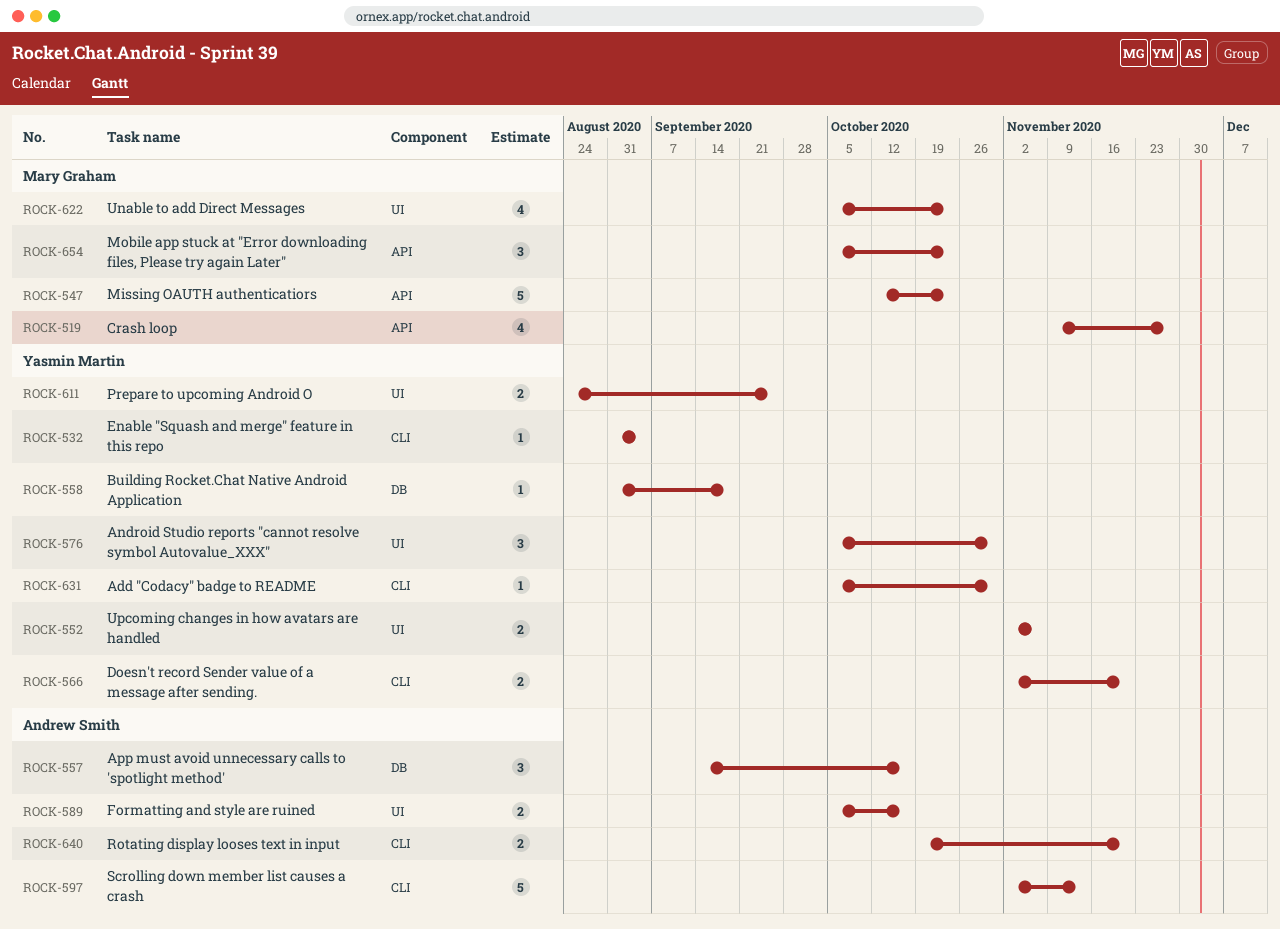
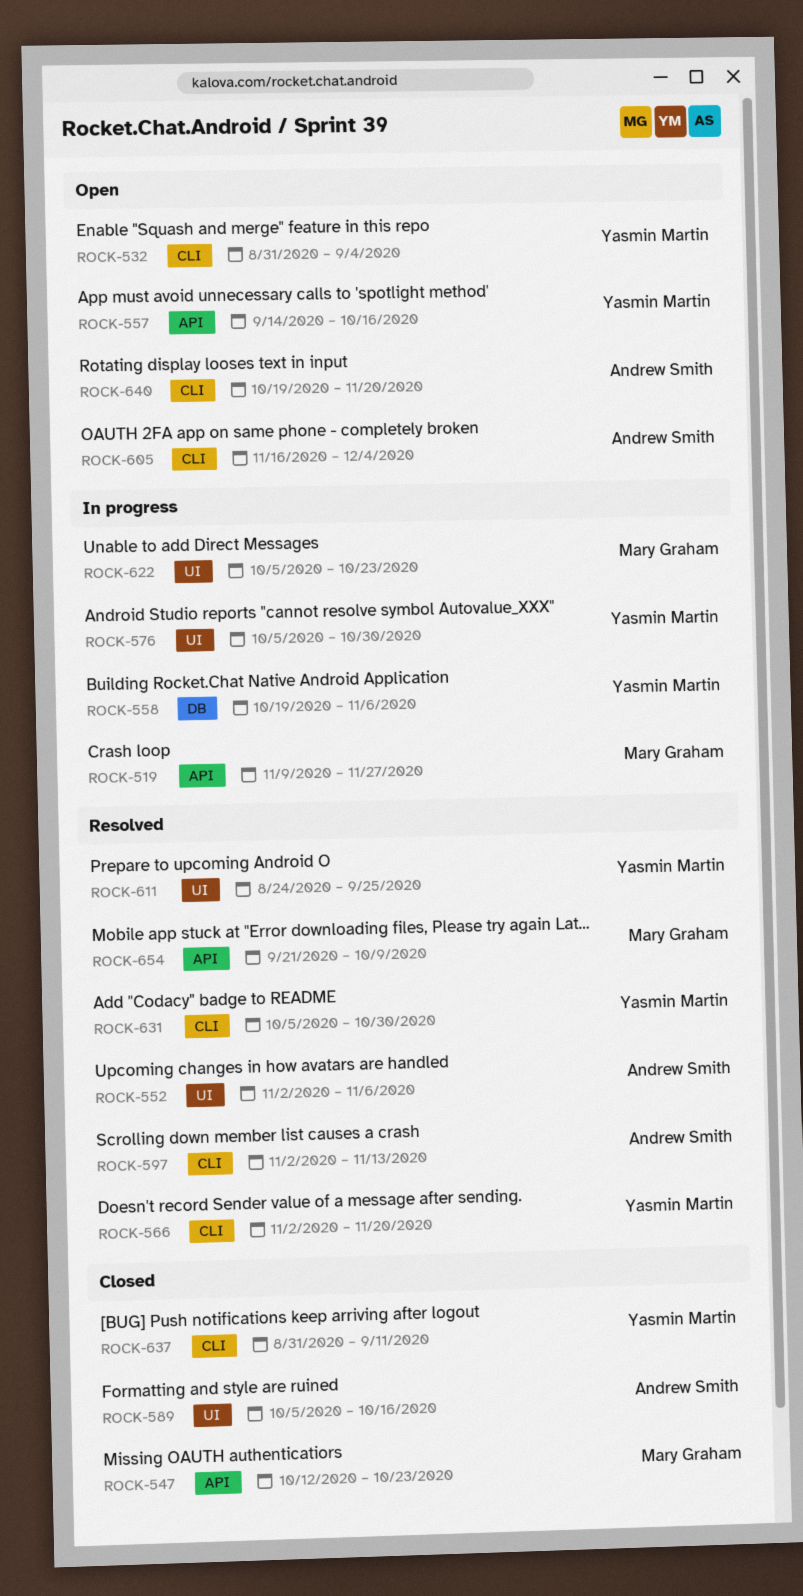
ROCK-552, owner: Yasmin Martin -> Andrew Smith
ROCK-557, owner: Andrew Smith -> Yasmin Martin
ROCK-557, label: DB -> API
ROCK-558, start: Aug 31 -> Oct 19
ROCK-558, due: Sep 18 -> Nov 6
ROCK-605: none -> present
ROCK-637: none -> present
ROCK-654, start: Oct 5 -> Sep 21
ROCK-654, due: Oct 23 -> Oct 9

